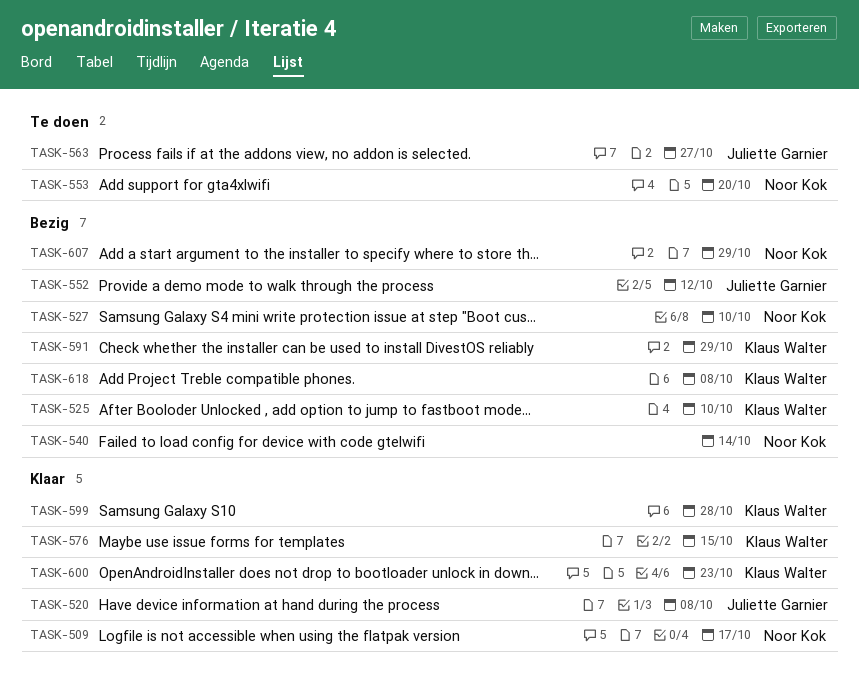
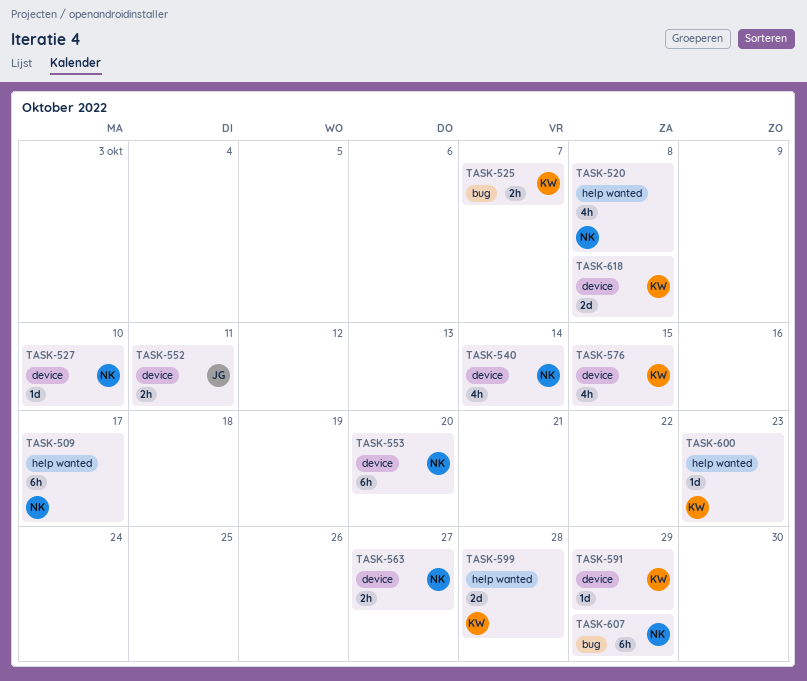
TASK-520, owner: Juliette Garnier -> Noor Kok
TASK-525, due: Oct 10 -> Oct 7
TASK-552, due: Oct 12 -> Oct 11
TASK-563, owner: Juliette Garnier -> Noor Kok

